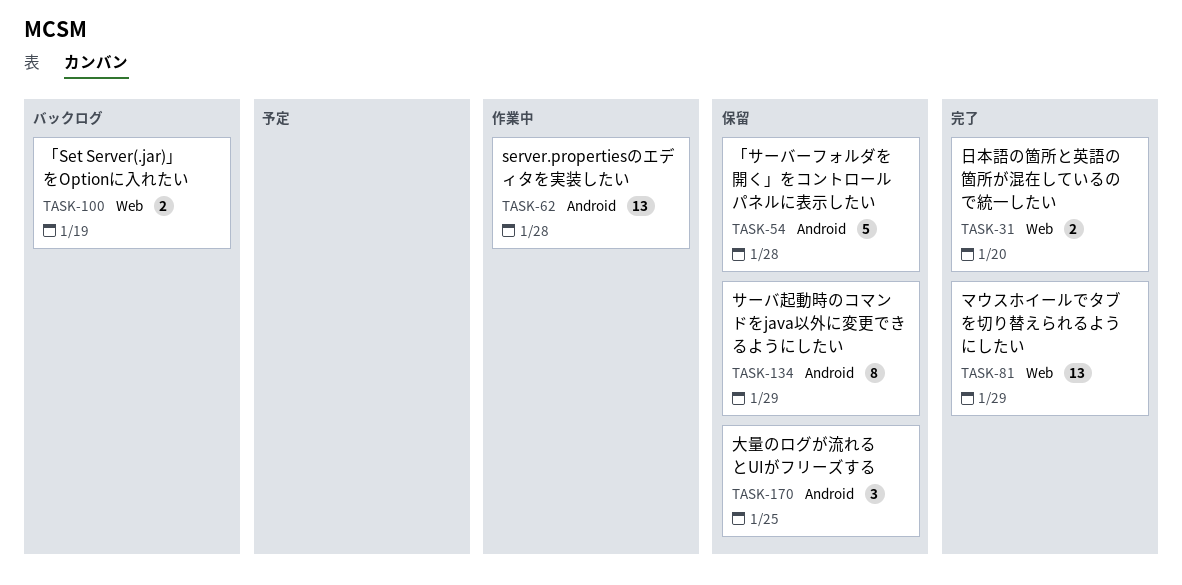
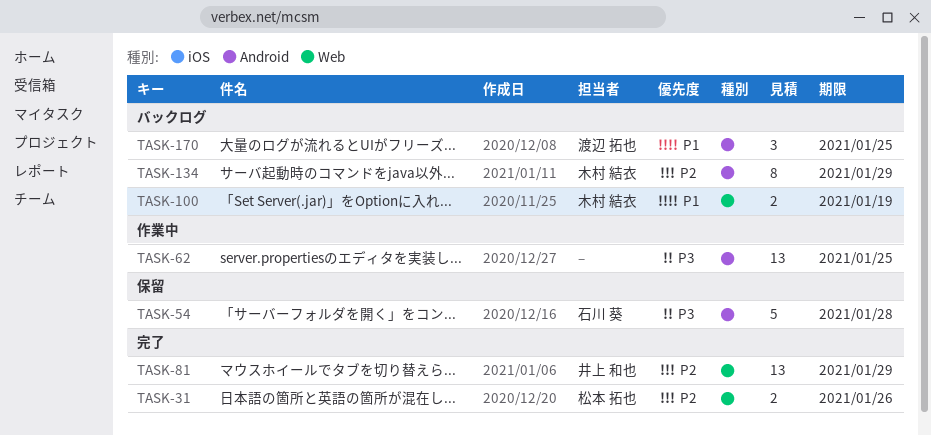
TASK-31, due: Jan 20 -> Jan 26
TASK-62, due: Jan 28 -> Jan 25
TASK-134, status: 保留 -> バックログ
TASK-170, status: 保留 -> バックログ

